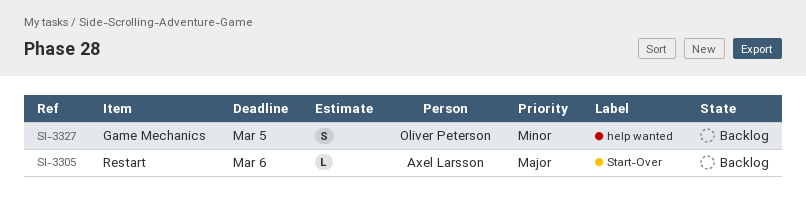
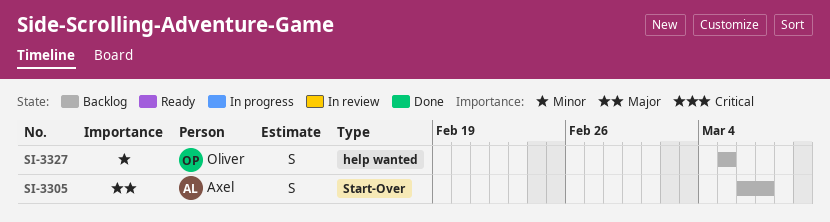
SI-3305, estimate: L -> S
SI-3305, due: Mar 6 -> Mar 7

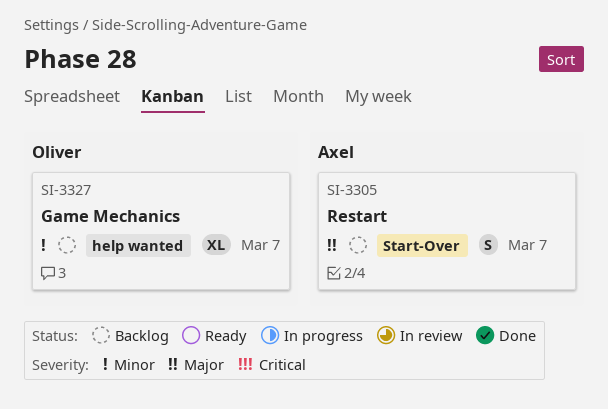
SI-3327, estimate: S -> XL
SI-3327, due: Mar 5 -> Mar 7

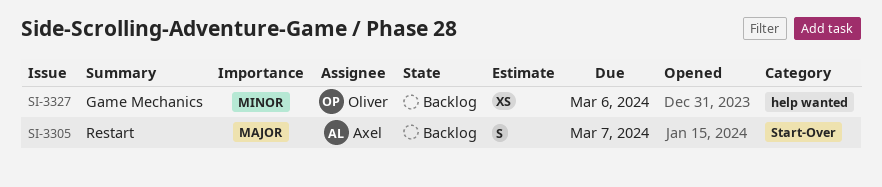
SI-3327, estimate: XL -> XS
SI-3327, due: Mar 7 -> Mar 6

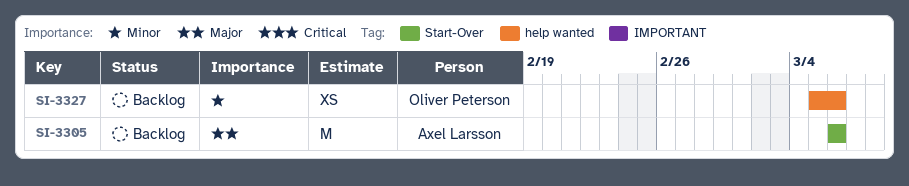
SI-3305, estimate: S -> M
SI-3305, due: Mar 7 -> Mar 6

